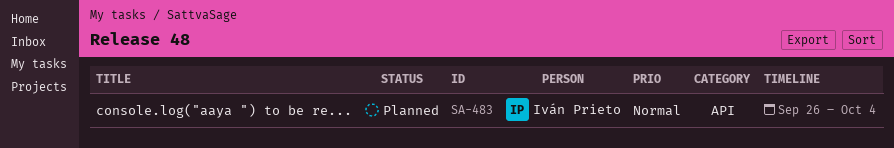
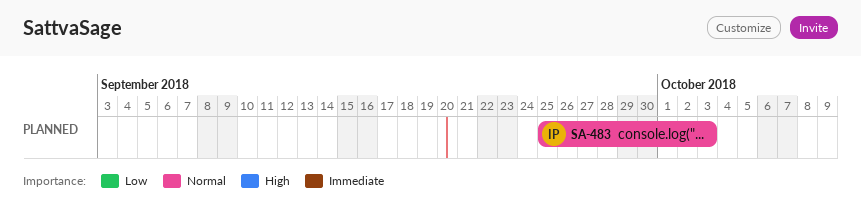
SA-483, start: Sep 26 -> Sep 25
SA-483, due: Oct 4 -> Oct 3

